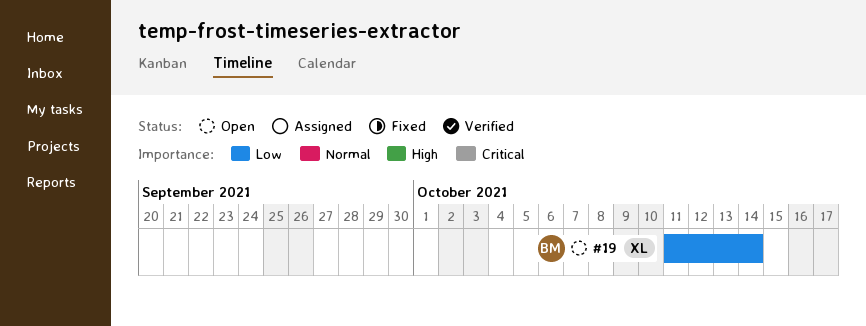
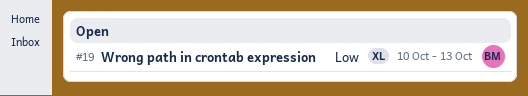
#19, start: Oct 11 -> Oct 10
#19, due: Oct 14 -> Oct 13

